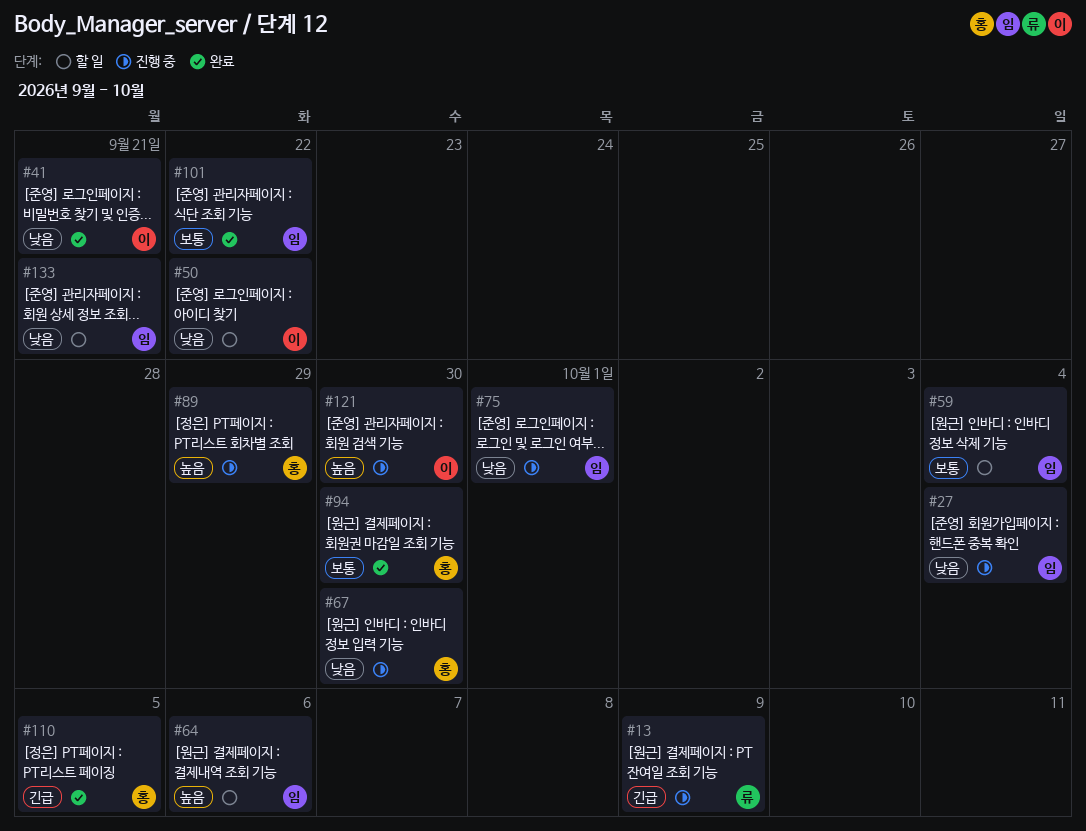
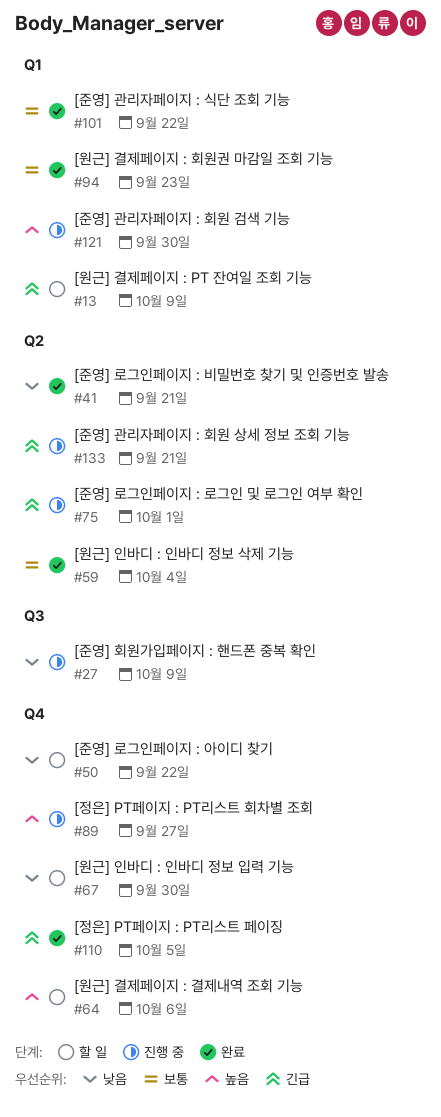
#13, status: 진행 중 -> 할 일
#27, due: Oct 4 -> Oct 9
#59, status: 할 일 -> 완료
#67, status: 진행 중 -> 할 일
#75, priority: 낮음 -> 긴급
#89, due: Sep 29 -> Sep 27
#94, due: Sep 30 -> Sep 23
#133, status: 할 일 -> 진행 중
#133, priority: 낮음 -> 긴급

